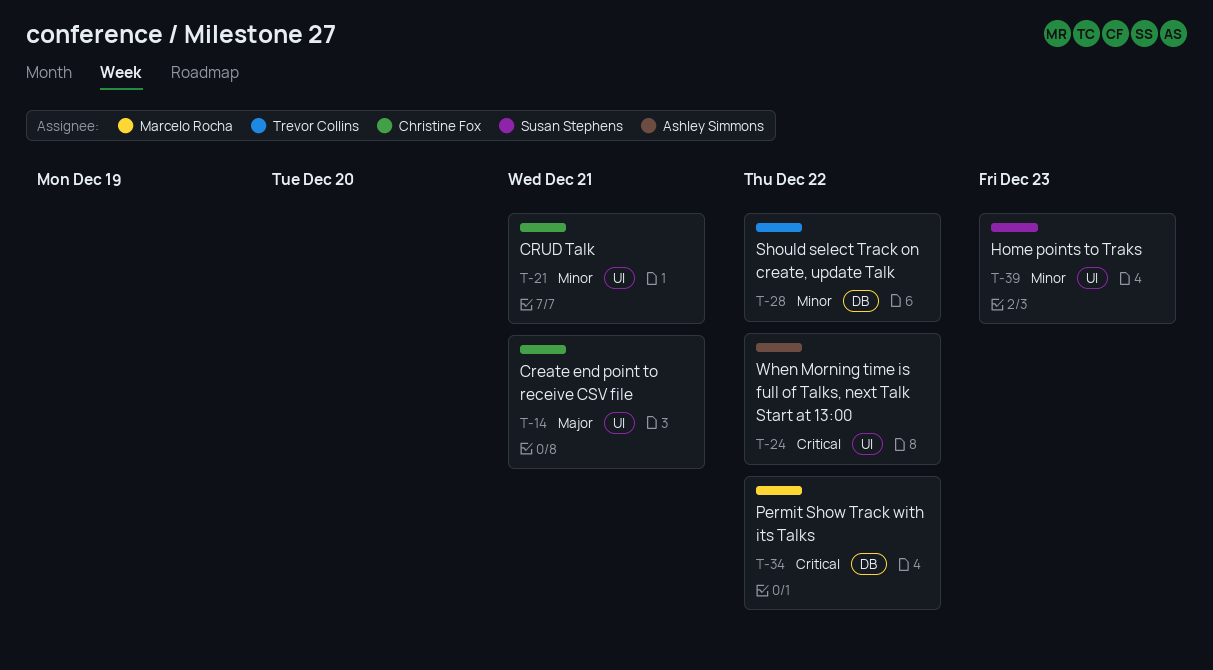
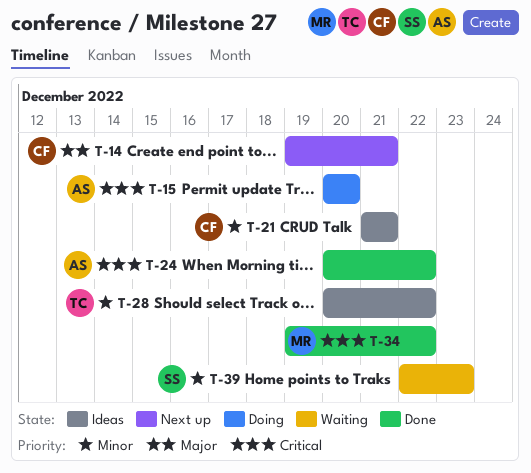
T-15: none -> present

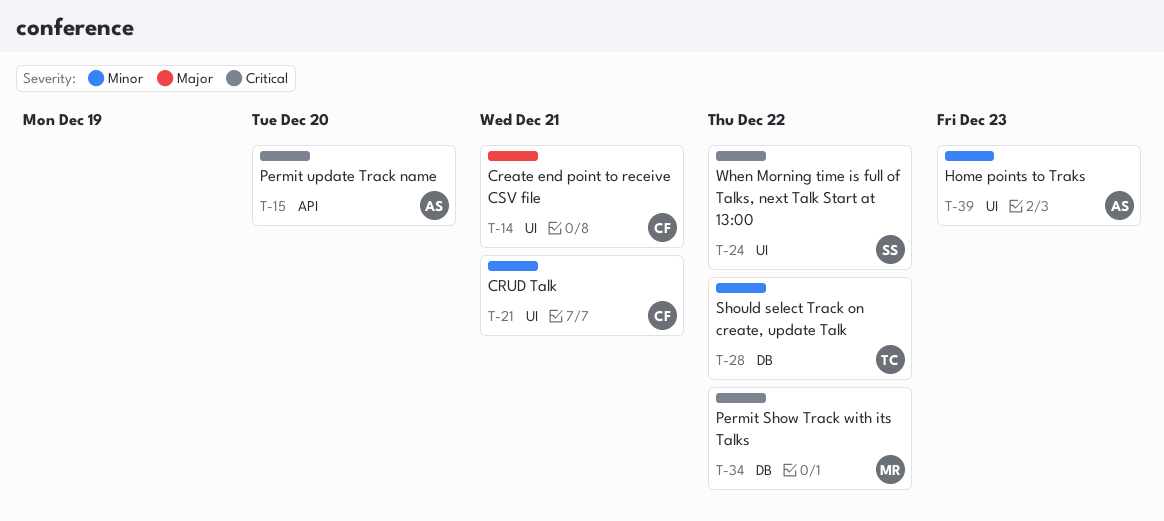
T-24, owner: AS -> SS
T-39, owner: SS -> AS

